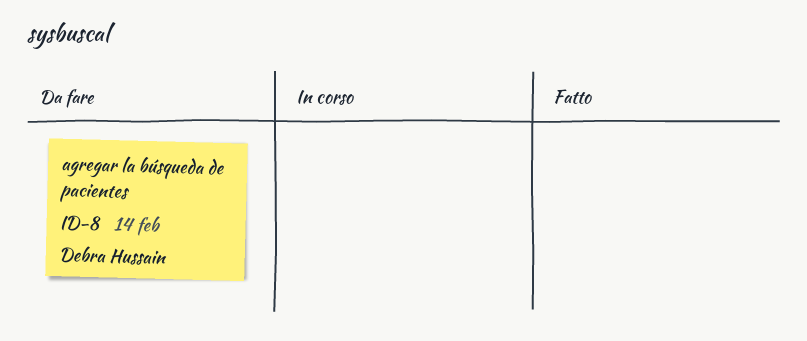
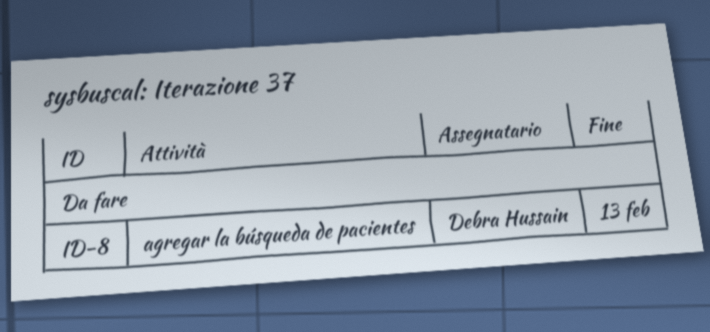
ID-8, due: Feb 14 -> Feb 13

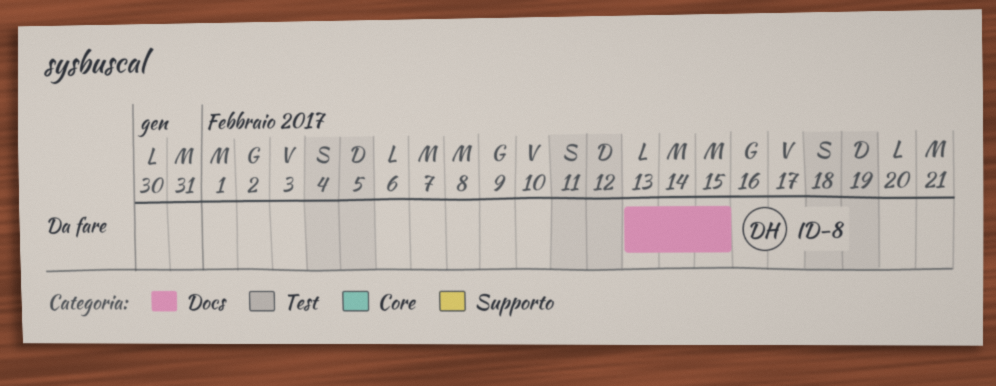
ID-8, due: Feb 13 -> Feb 15

